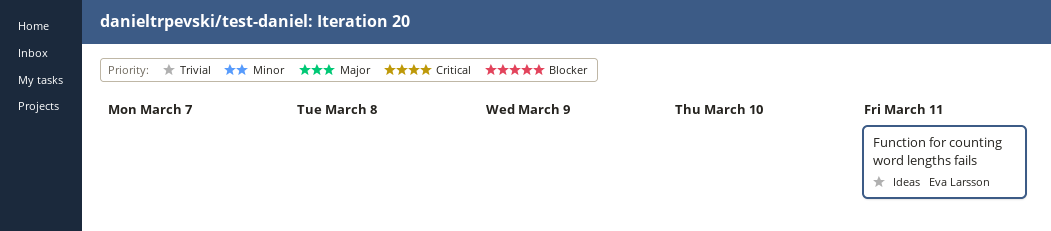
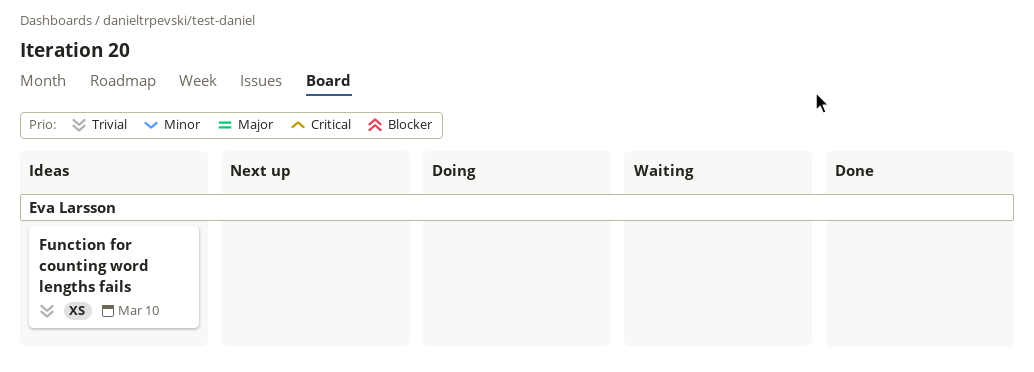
Function for counting word lengths fails, due: Mar 11 -> Mar 10

